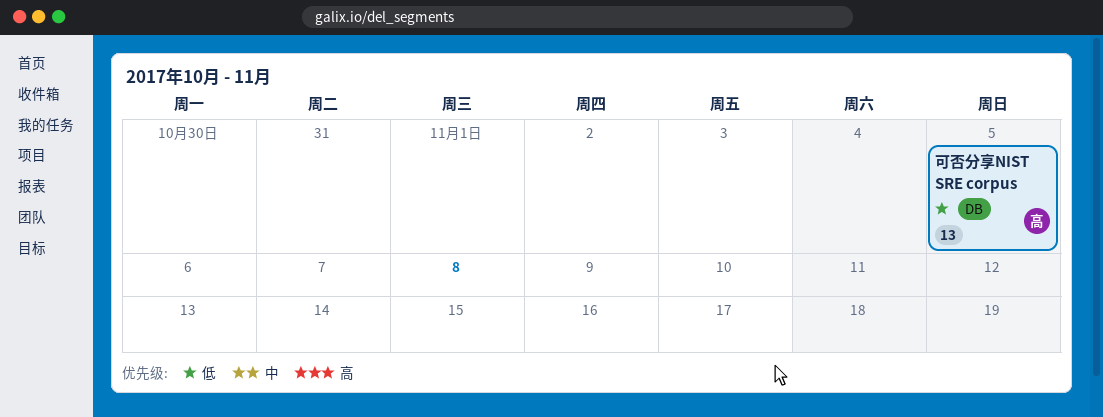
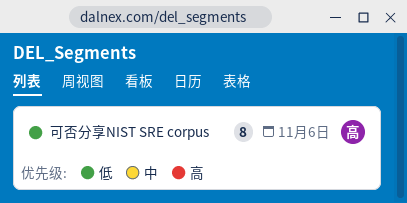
可否分享NIST SRE corpus, estimate: 13 -> 8
可否分享NIST SRE corpus, due: Nov 5 -> Nov 6

